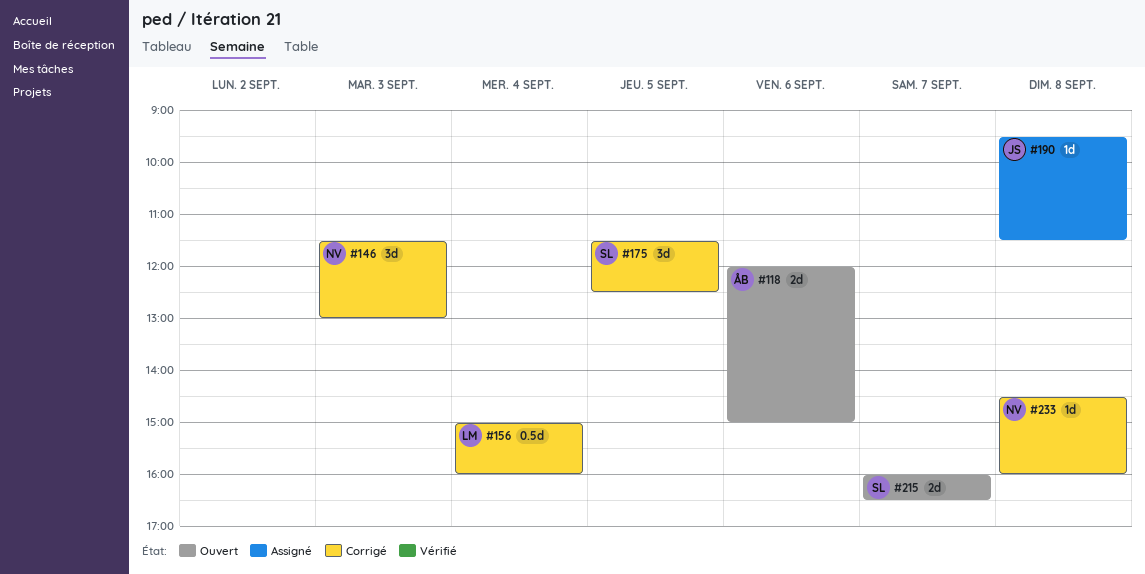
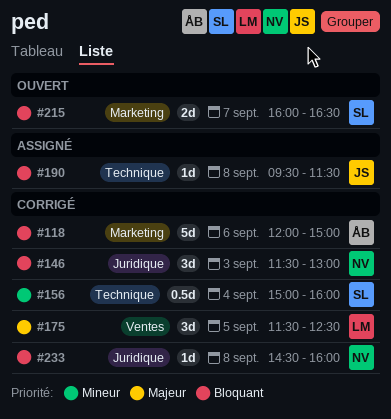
#118, status: Ouvert -> Corrigé
#118, estimate: 2d -> 5d
#156, owner: LM -> SL
#175, owner: SL -> LM

